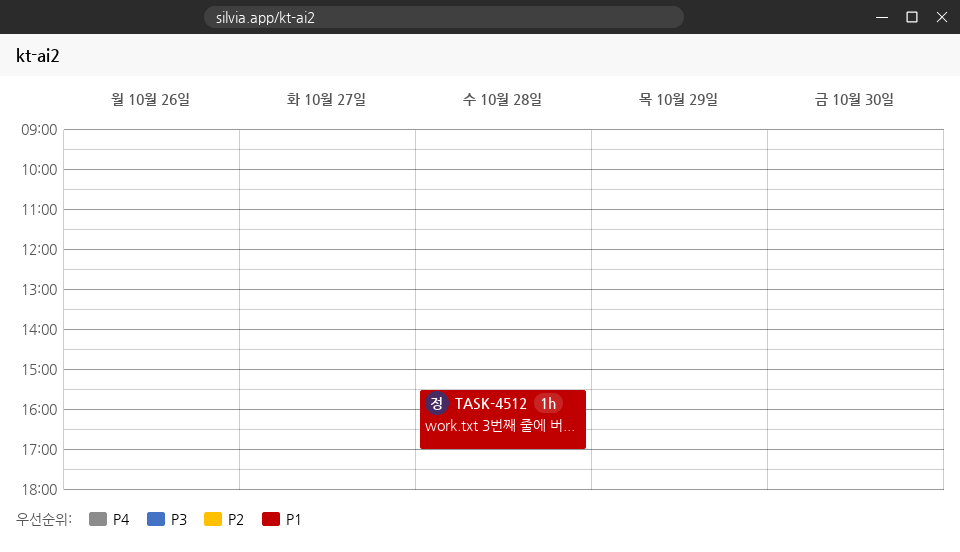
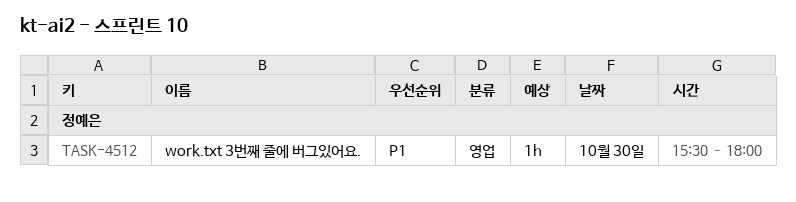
TASK-4512, day: Oct 28 -> Oct 30
TASK-4512, ends: 17:00 -> 18:00

